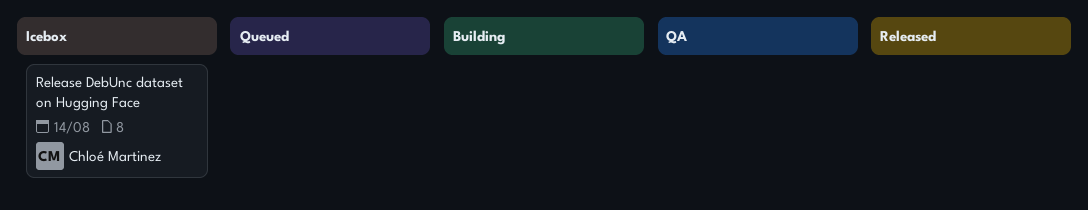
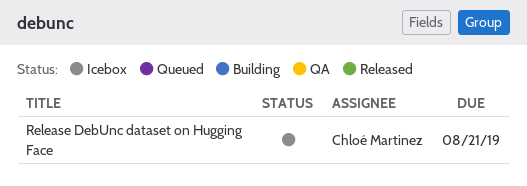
Release DebUnc dataset on Hugging Face, due: Aug 14 -> Aug 21

